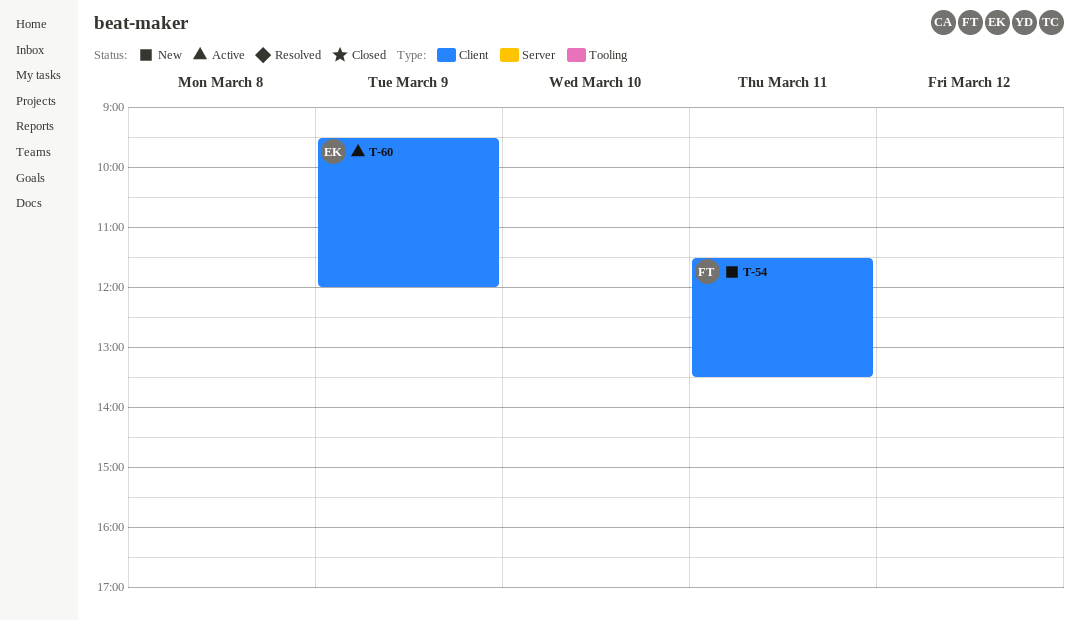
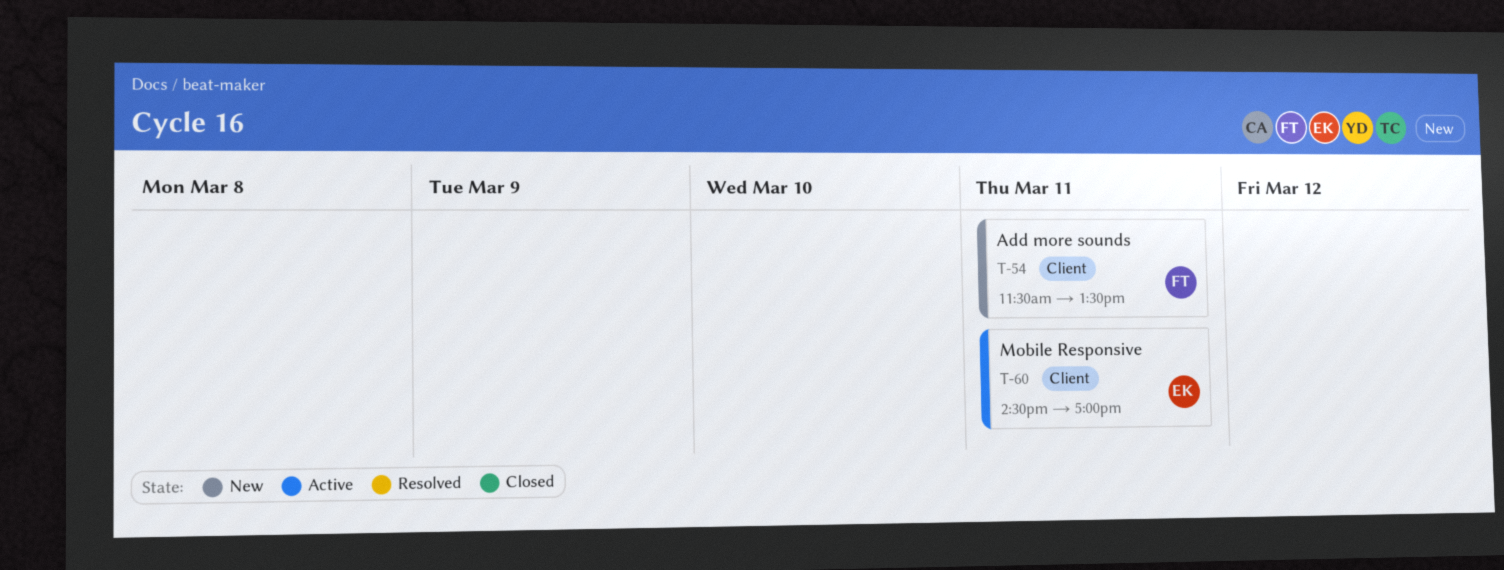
T-60, day: Mar 9 -> Mar 11
T-60, begins: 09:30 -> 14:30
T-60, ends: 12:00 -> 17:00

